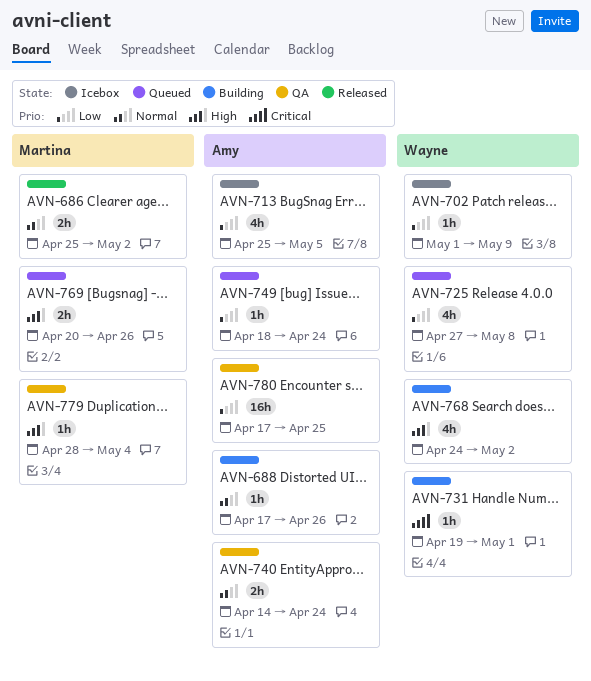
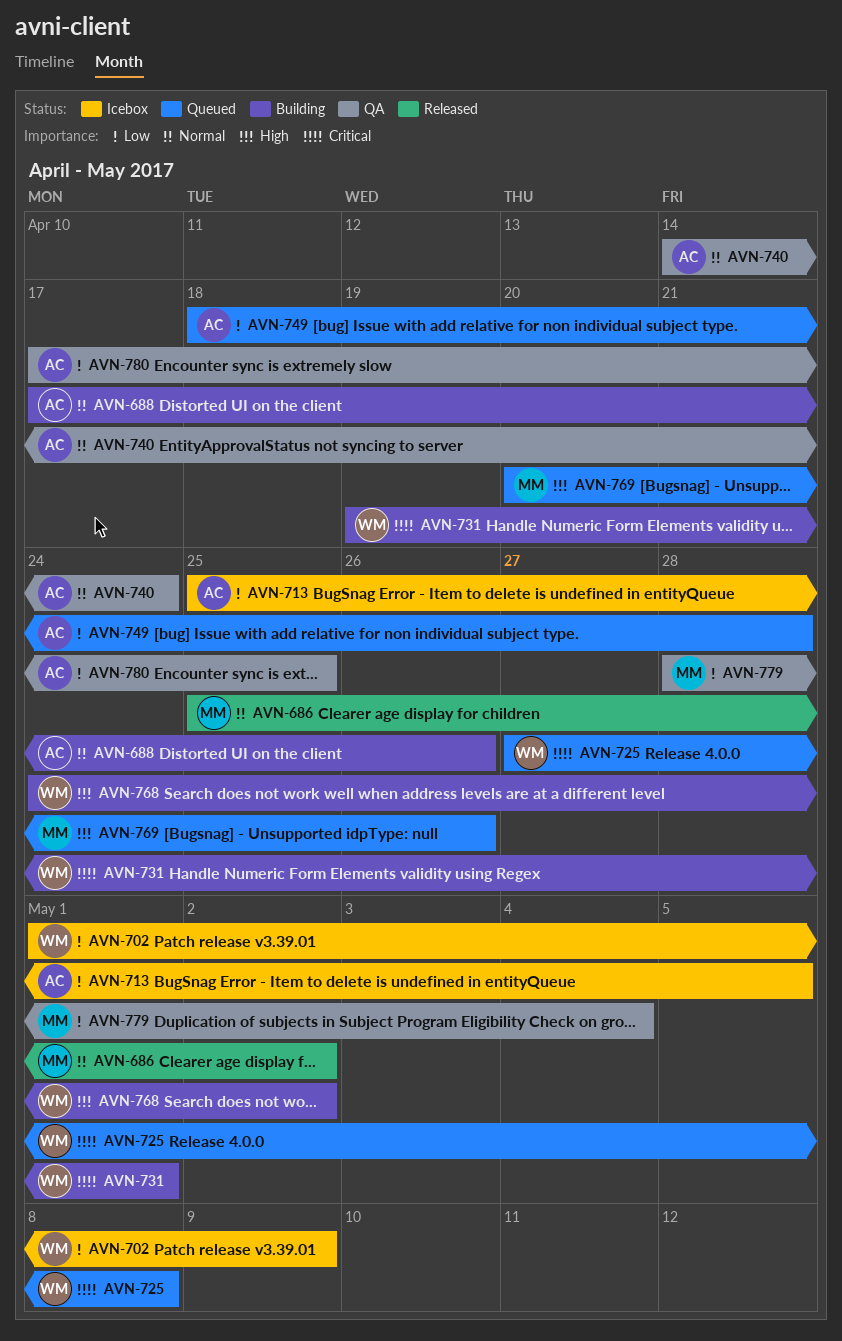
AVN-725, priority: Low -> Critical
AVN-749, due: Apr 24 -> Apr 28
AVN-779, priority: High -> Low

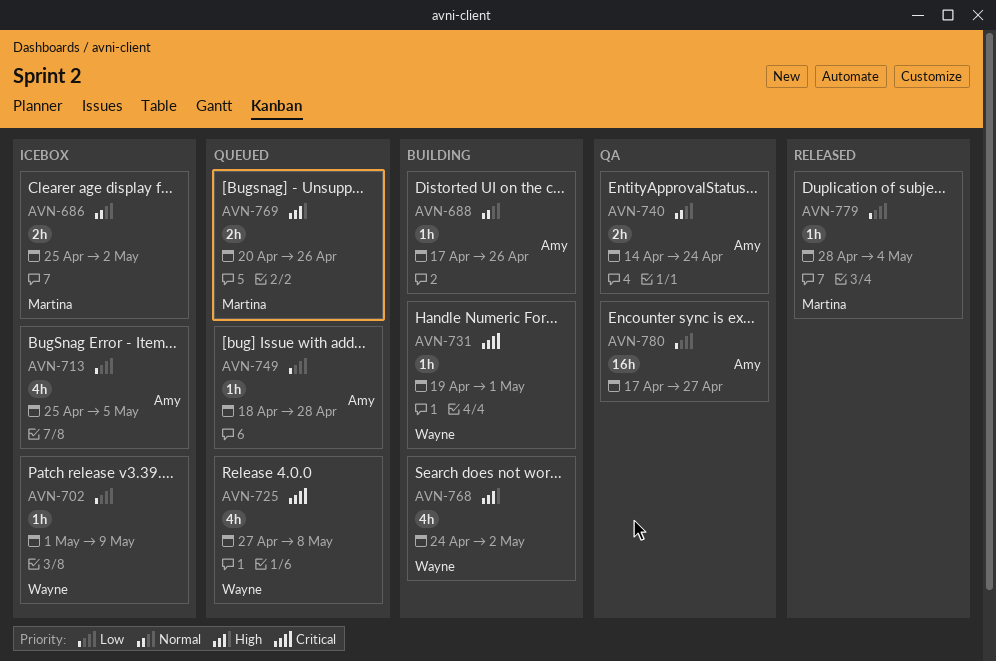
AVN-686, status: Released -> Icebox
AVN-779, status: QA -> Released
AVN-780, due: Apr 25 -> Apr 27

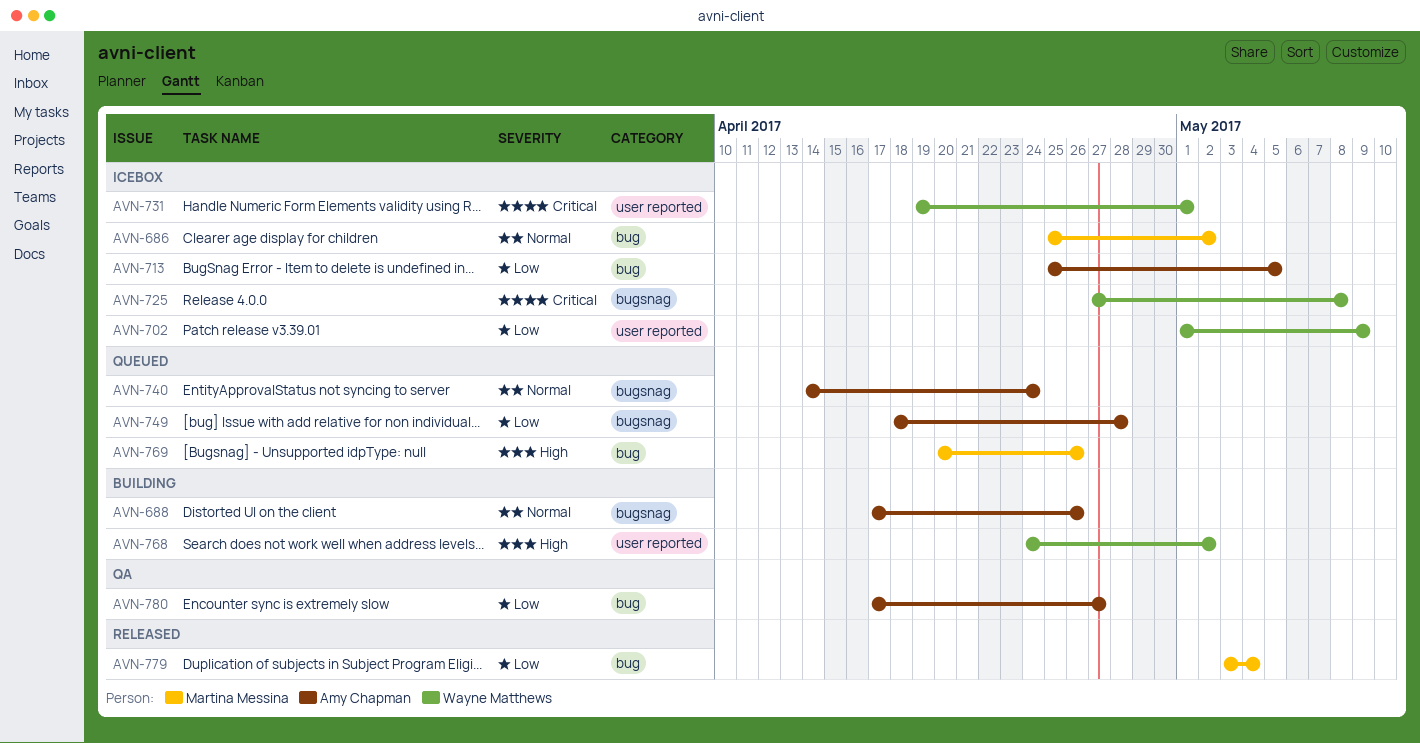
AVN-725, status: Queued -> Icebox
AVN-731, status: Building -> Icebox
AVN-740, status: QA -> Queued
AVN-779, start: Apr 28 -> May 3

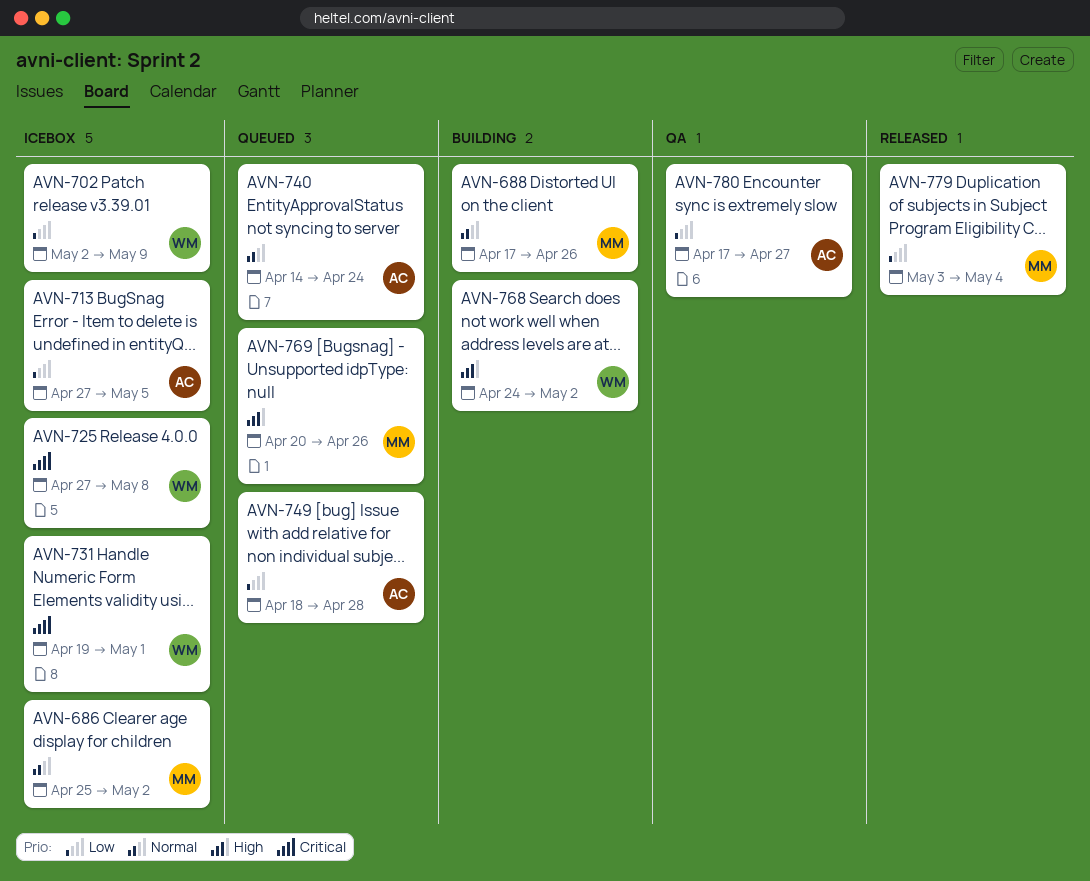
AVN-688, owner: Amy Chapman -> Martina Messina
AVN-702, start: May 1 -> May 2
AVN-713, start: Apr 25 -> Apr 27

